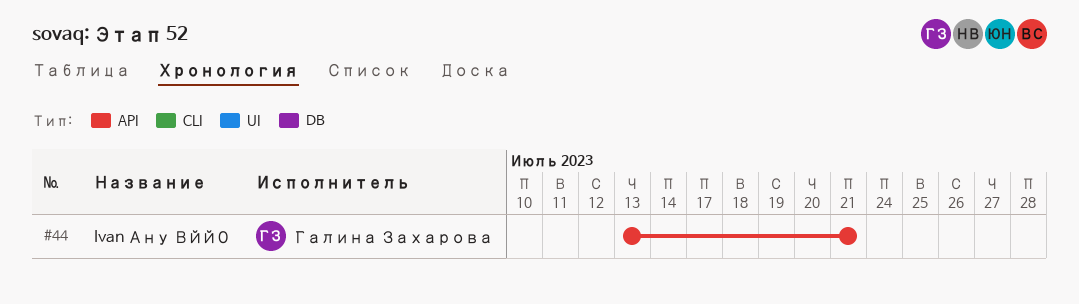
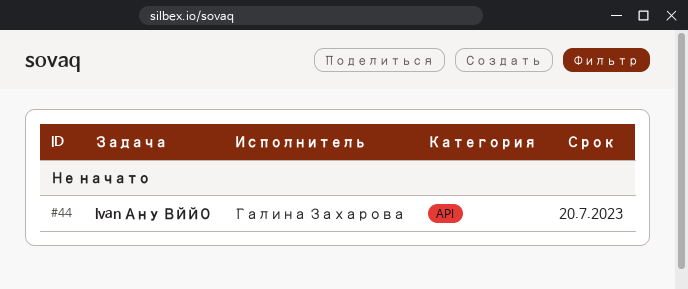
#44, due: Jul 21 -> Jul 20

